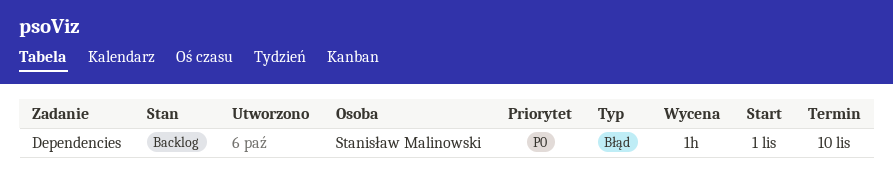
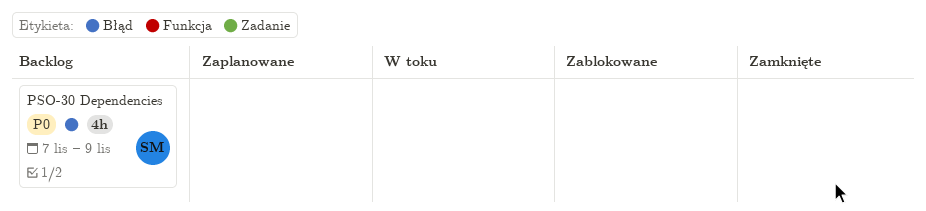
Dependencies, estimate: 1h -> 4h
Dependencies, start: Nov 1 -> Nov 7
Dependencies, due: Nov 10 -> Nov 9

